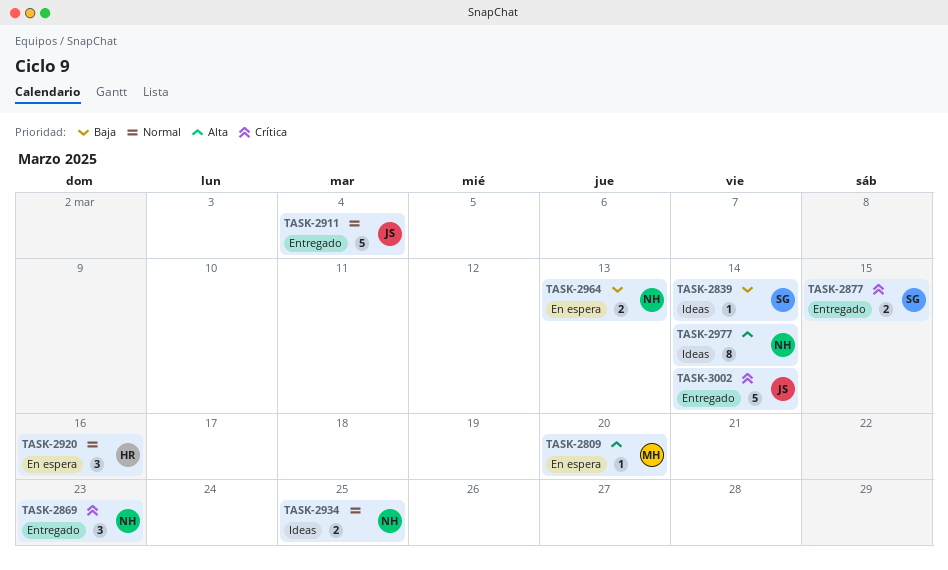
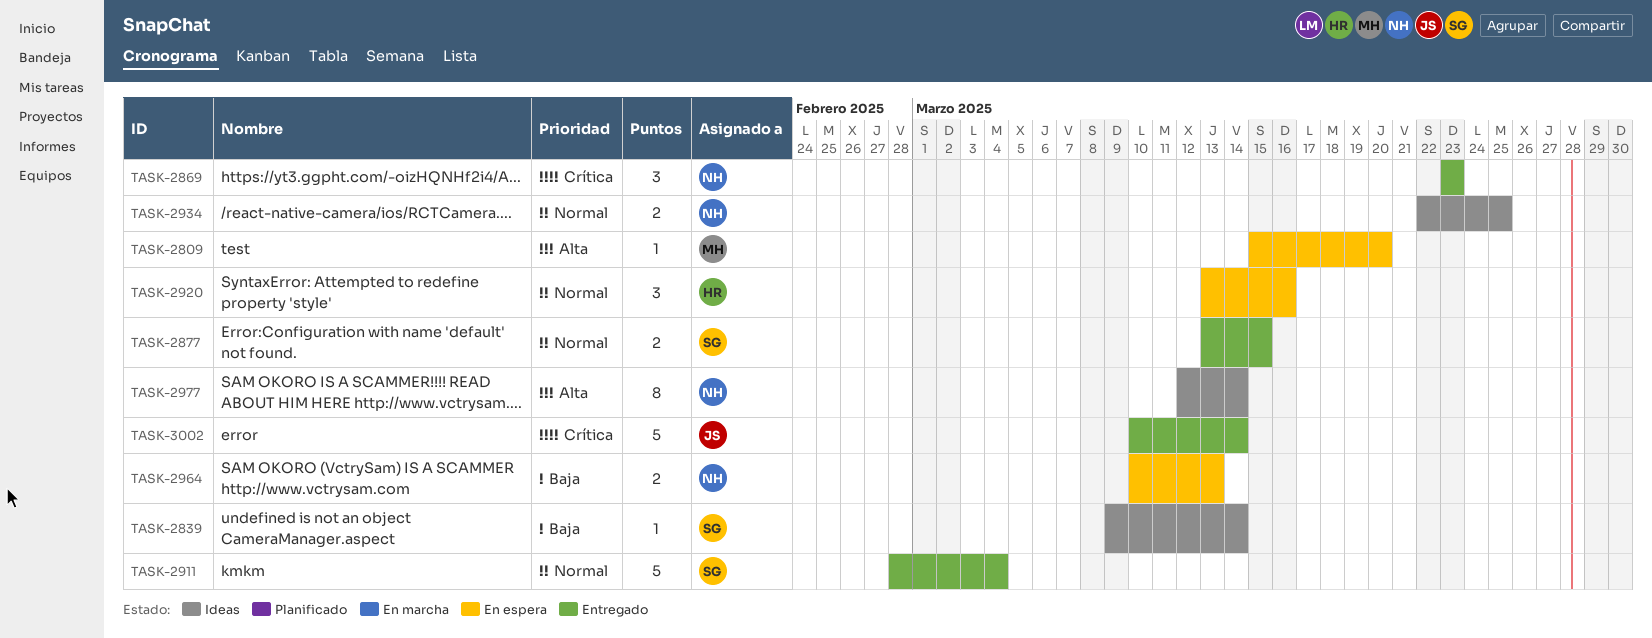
TASK-2877, priority: Crítica -> Normal
TASK-2911, owner: JS -> SG

